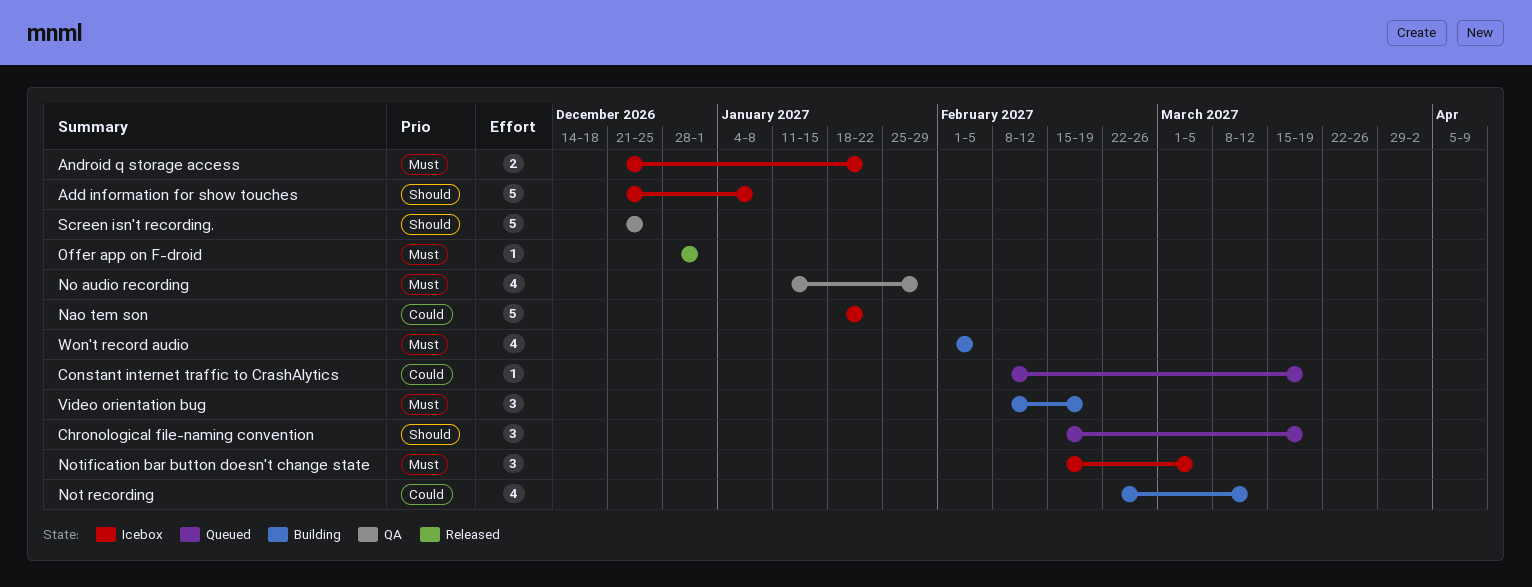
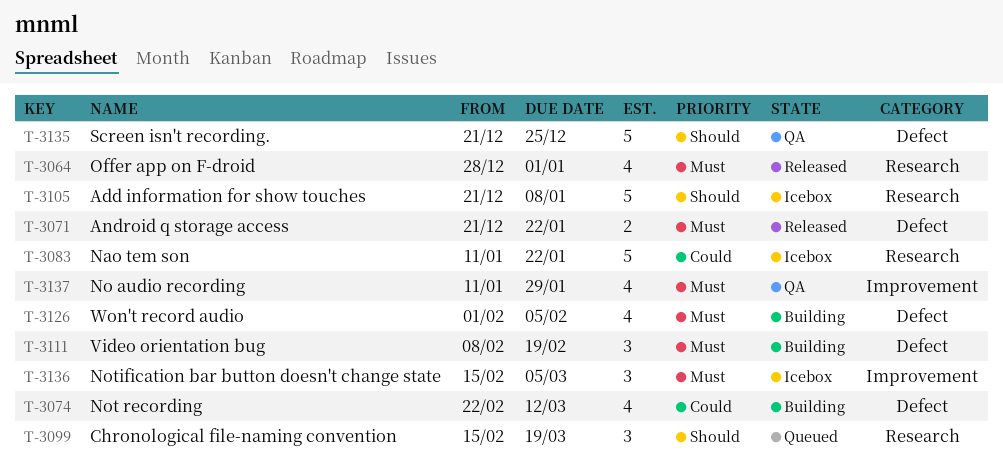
Android q storage access, status: Icebox -> Released
Constant internet traffic to CrashAlytics: present -> none
Nao tem son, start: Jan 18 -> Jan 11
Offer app on F-droid, estimate: 1 -> 4

